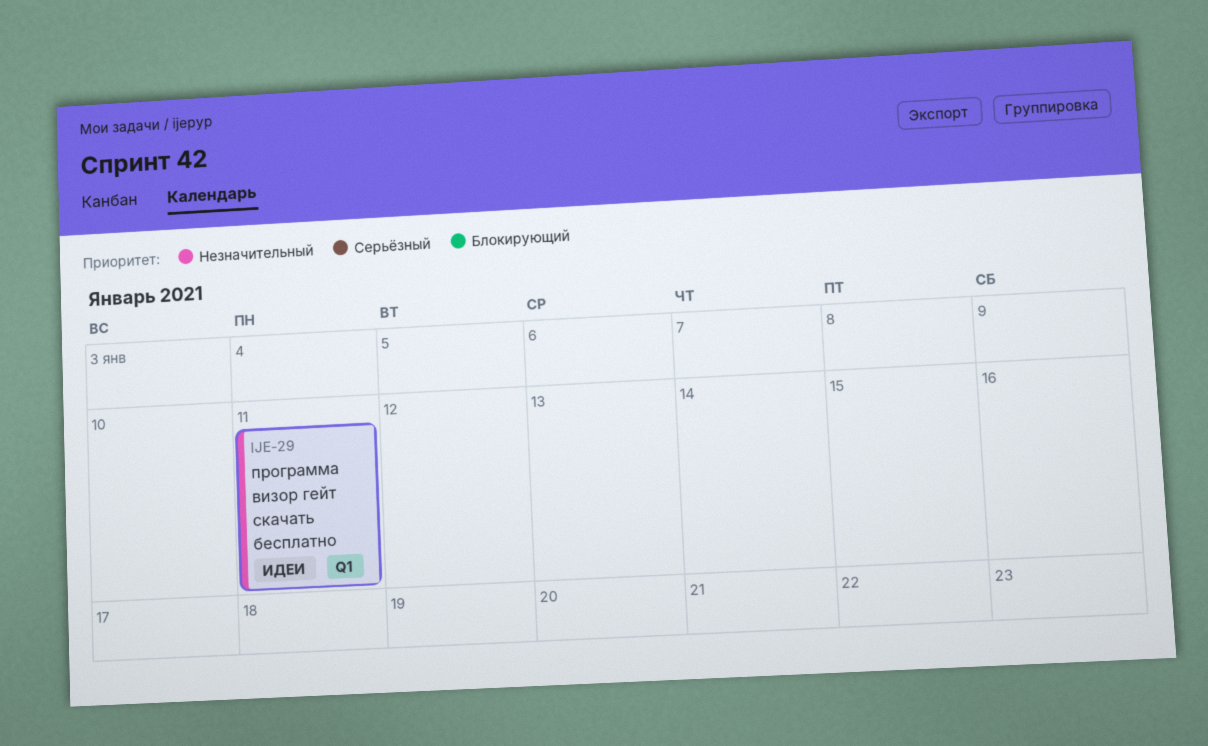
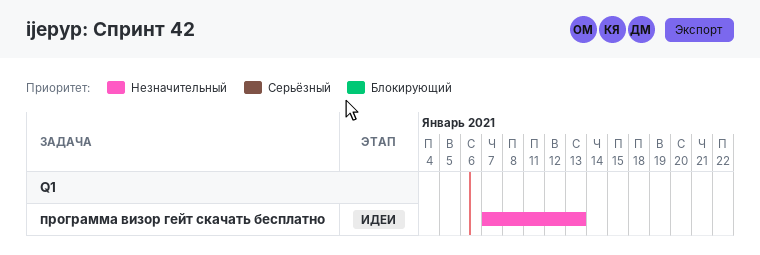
программа визор гейт скачать бесплатно, due: Jan 11 -> Jan 13

